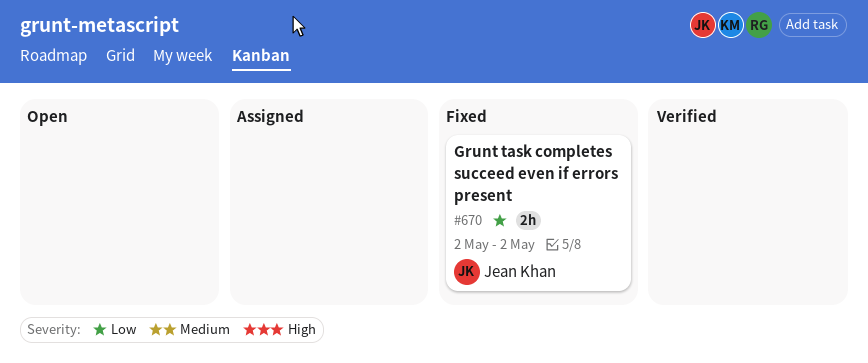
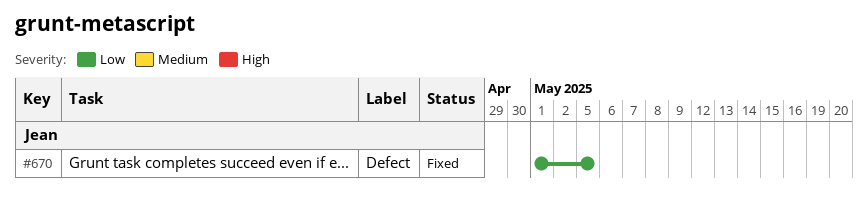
#670, start: May 2 -> May 1
#670, due: May 2 -> May 5

